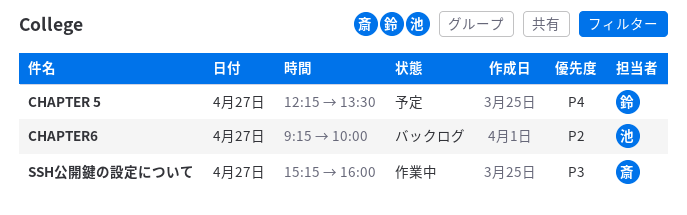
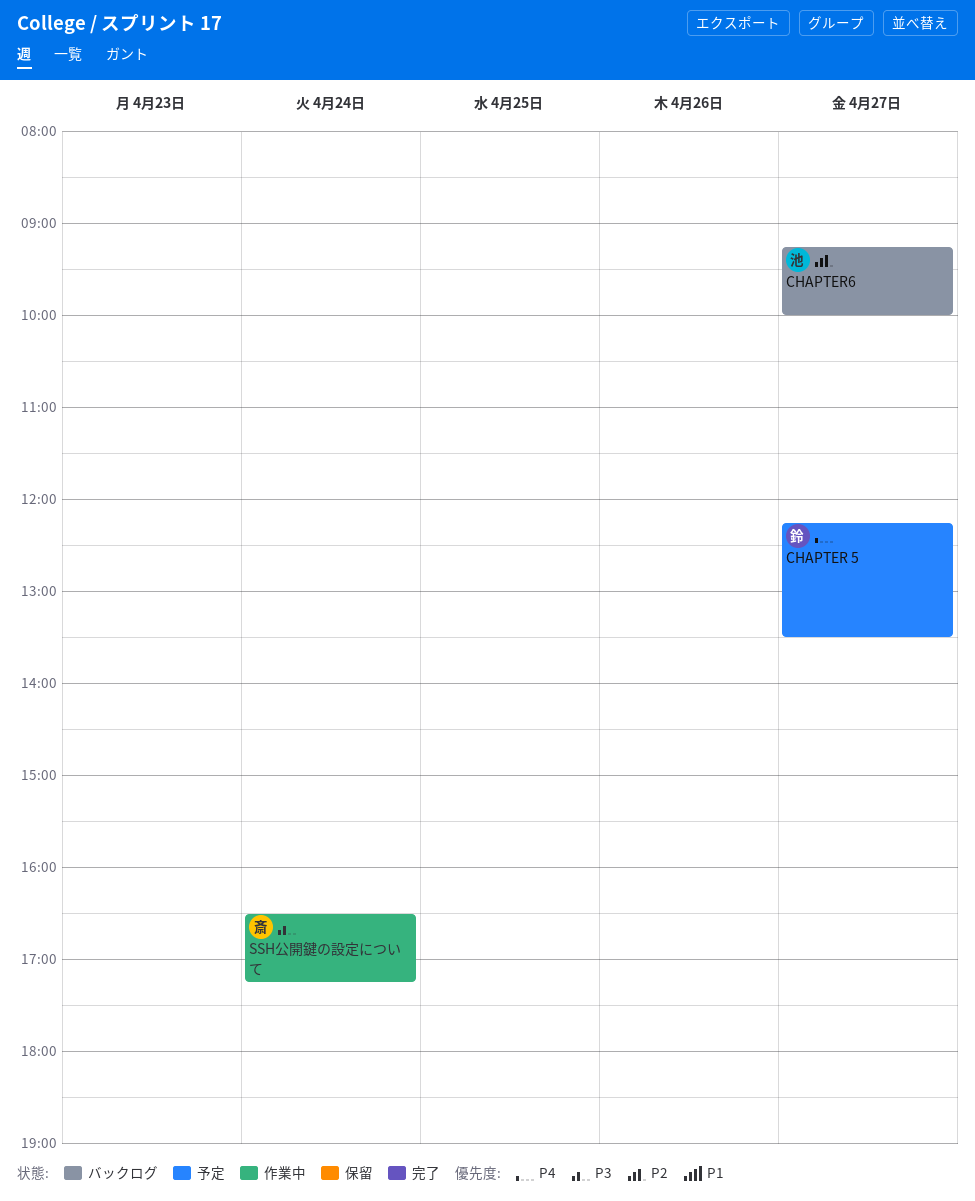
SSH公開鍵の設定について, day: Apr 27 -> Apr 24
SSH公開鍵の設定について, begins: 15:15 -> 16:30
SSH公開鍵の設定について, ends: 16:00 -> 17:15

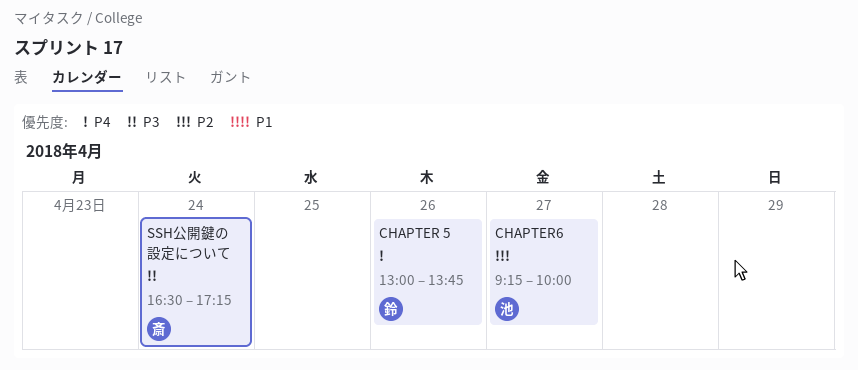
CHAPTER 5, day: Apr 27 -> Apr 26
CHAPTER 5, begins: 12:15 -> 13:00
CHAPTER 5, ends: 13:30 -> 13:45

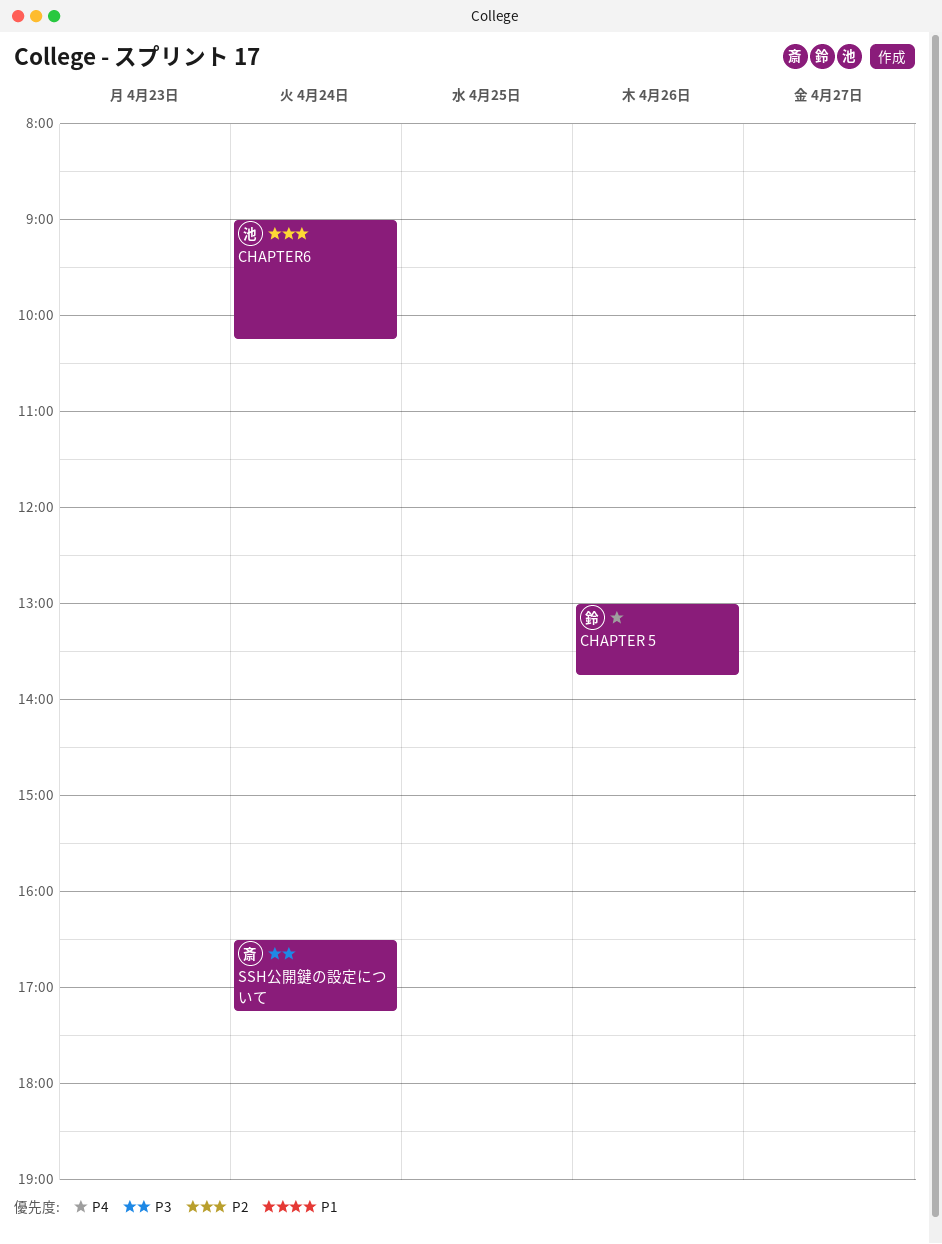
CHAPTER6, day: Apr 27 -> Apr 24
CHAPTER6, begins: 09:15 -> 09:00
CHAPTER6, ends: 10:00 -> 10:15

